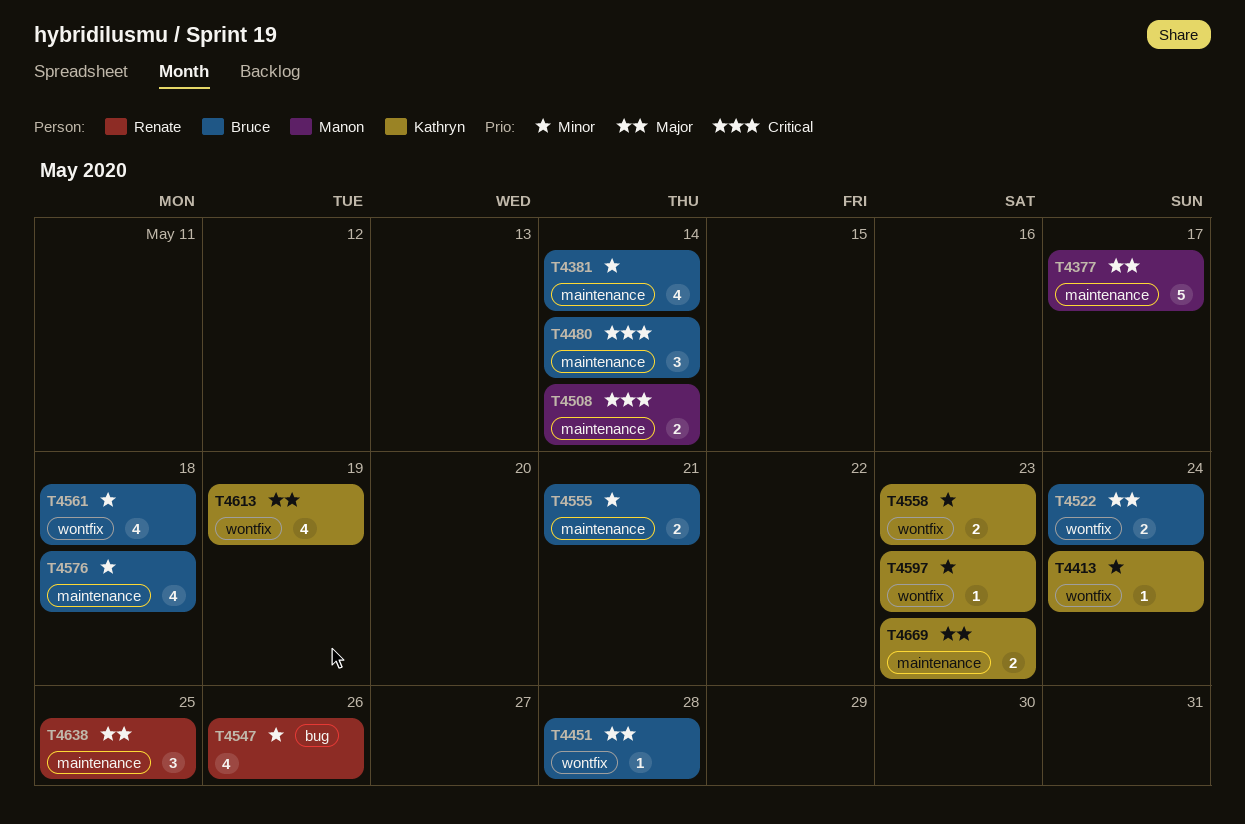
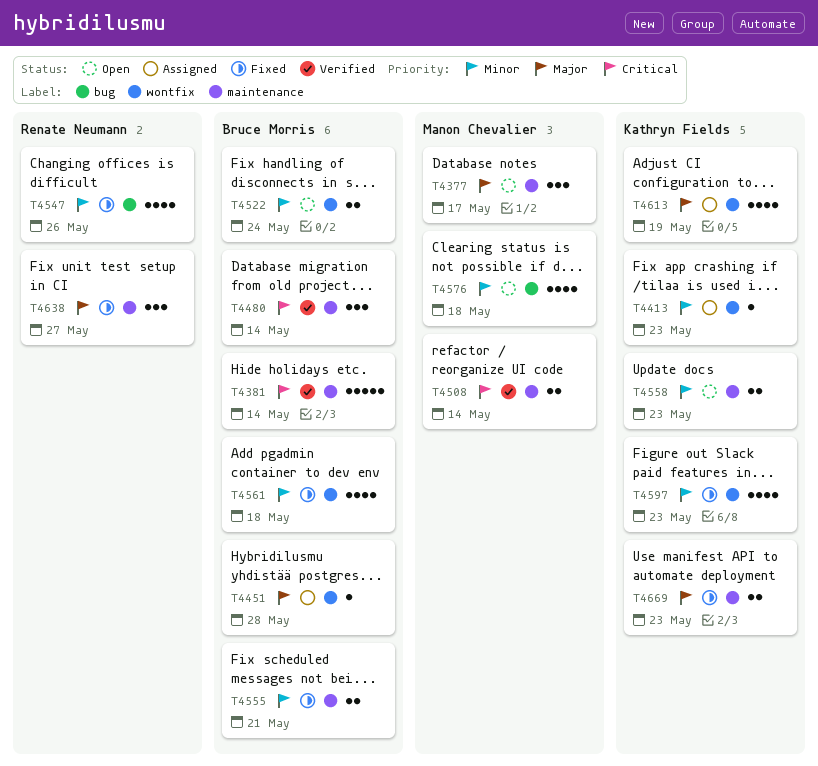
T4377, estimate: 5 -> 3
T4381, priority: Minor -> Critical
T4381, estimate: 4 -> 5
T4413, due: May 24 -> May 23
T4522, priority: Major -> Minor
T4558, label: wontfix -> maintenance
T4576, owner: Bruce Morris -> Manon Chevalier
T4576, label: maintenance -> bug
T4597, estimate: 1 -> 4
T4638, due: May 25 -> May 27

